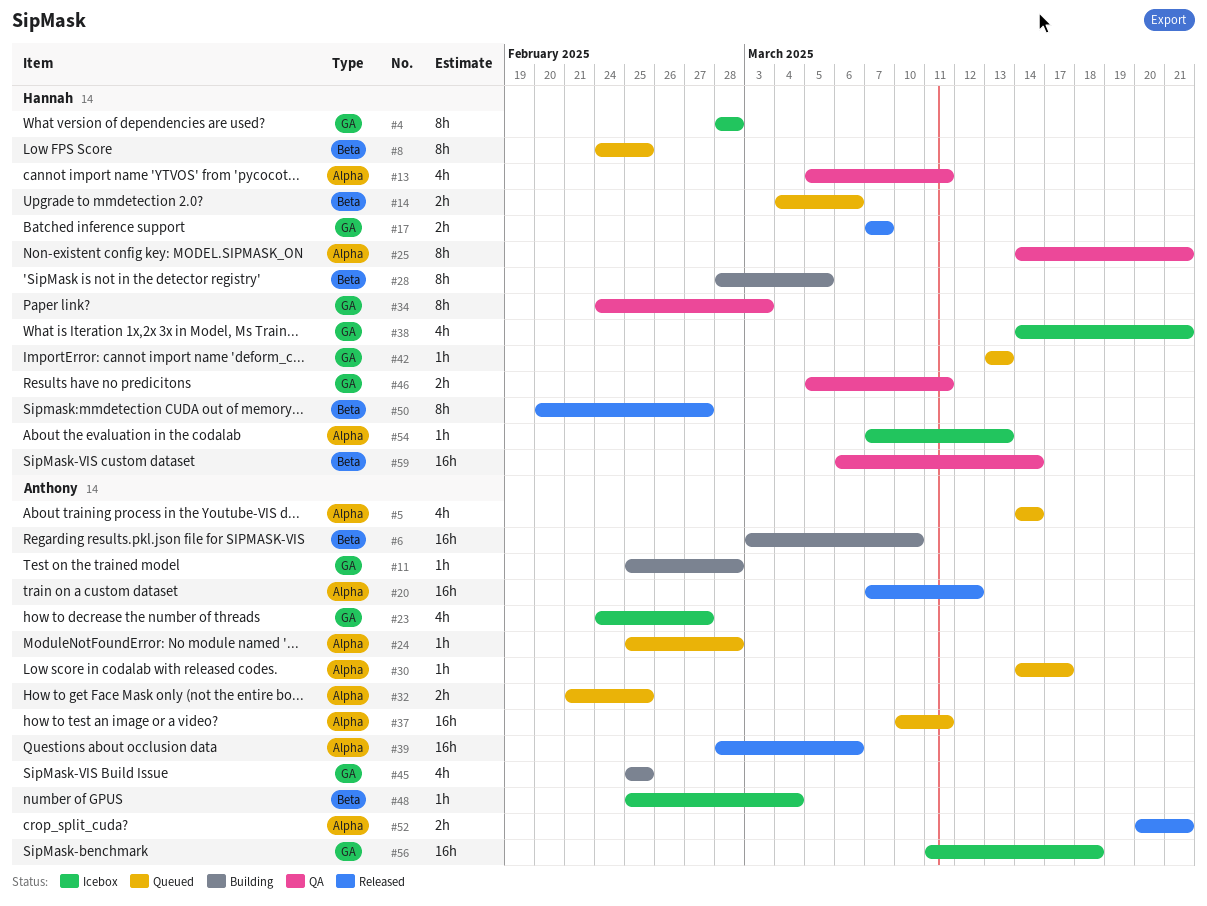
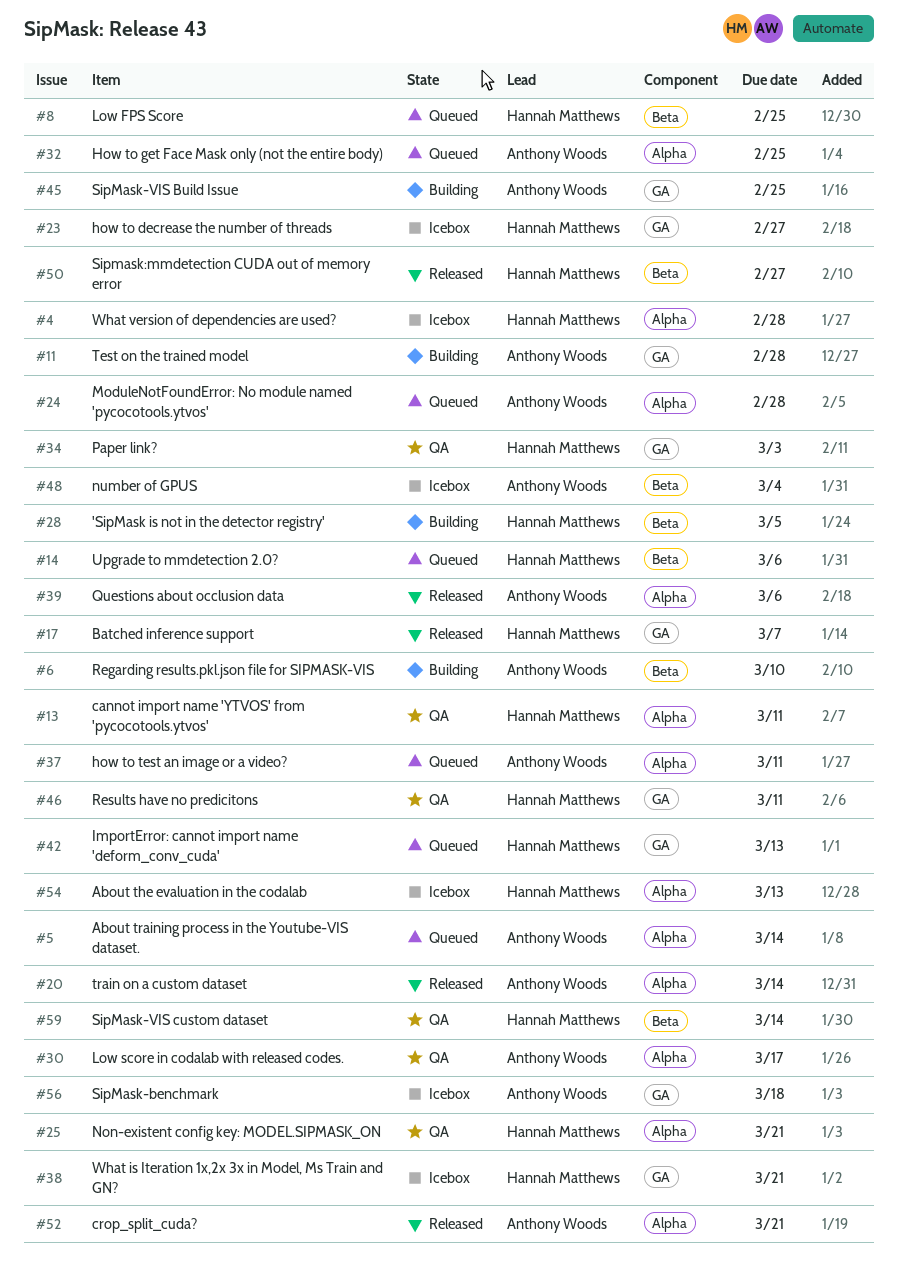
#4, label: GA -> Alpha
#20, due: Mar 12 -> Mar 14
#23, owner: Anthony Woods -> Hannah Matthews
#30, status: Queued -> QA

